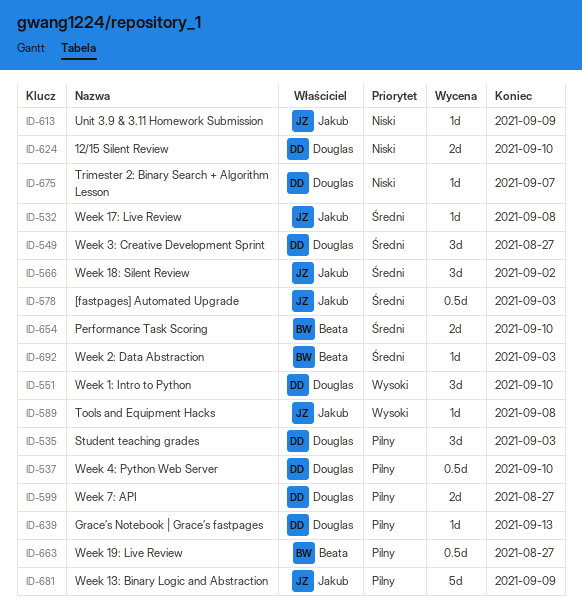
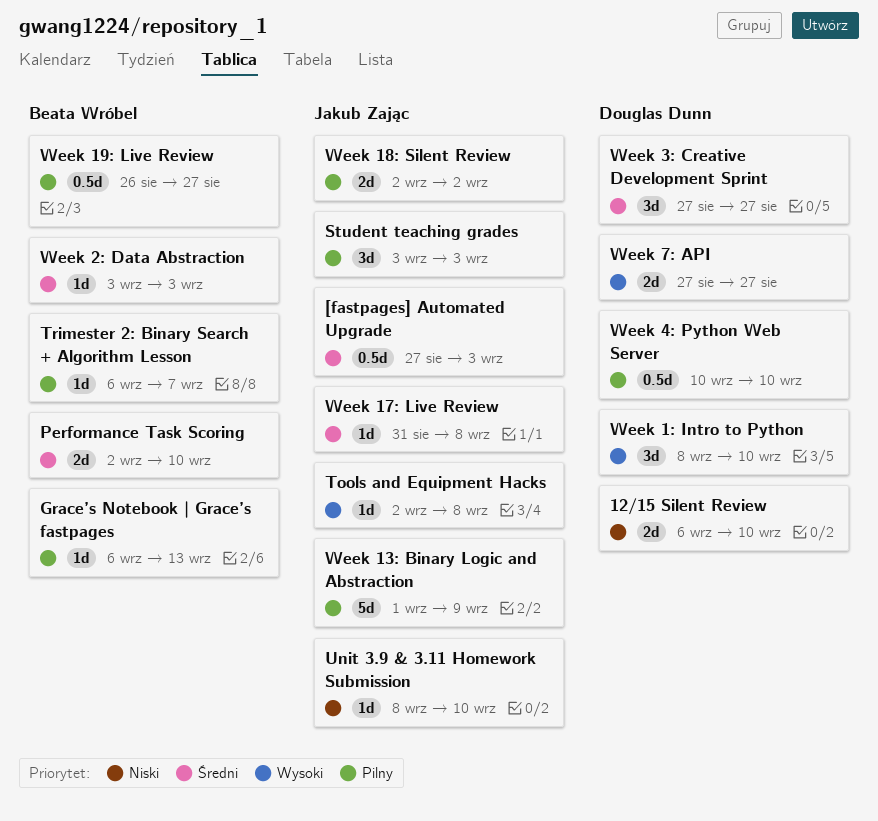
Grace’s Notebook | Grace’s fastpages, owner: Douglas Dunn -> Beata Wróbel
Student teaching grades, owner: Douglas Dunn -> Jakub Zając
Trimester 2: Binary Search + Algorithm Lesson, owner: Douglas Dunn -> Beata Wróbel
Trimester 2: Binary Search + Algorithm Lesson, priority: Niski -> Pilny
Unit 3.9 & 3.11 Homework Submission, due: Sep 9 -> Sep 10
Week 18: Silent Review, priority: Średni -> Pilny
Week 18: Silent Review, estimate: 3d -> 2d
Week 7: API, priority: Pilny -> Wysoki

